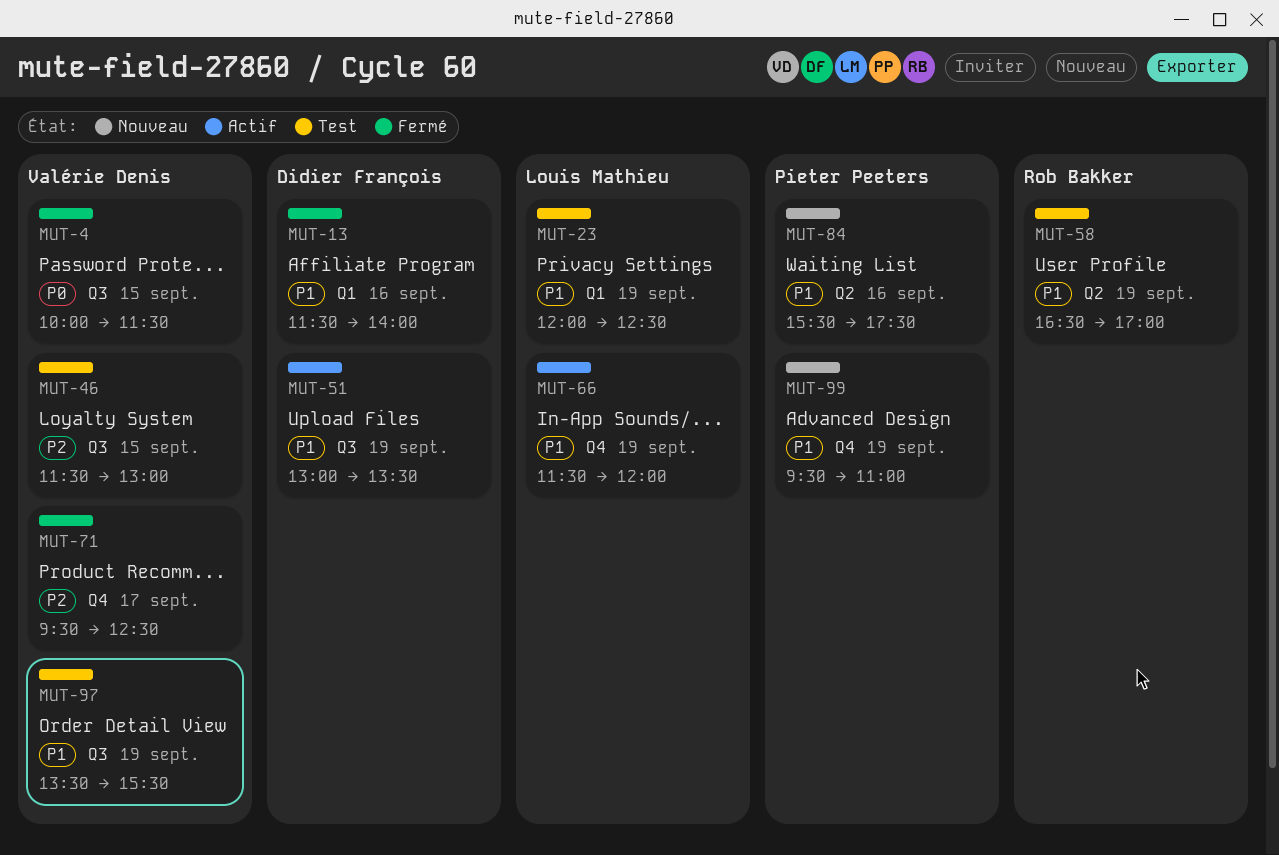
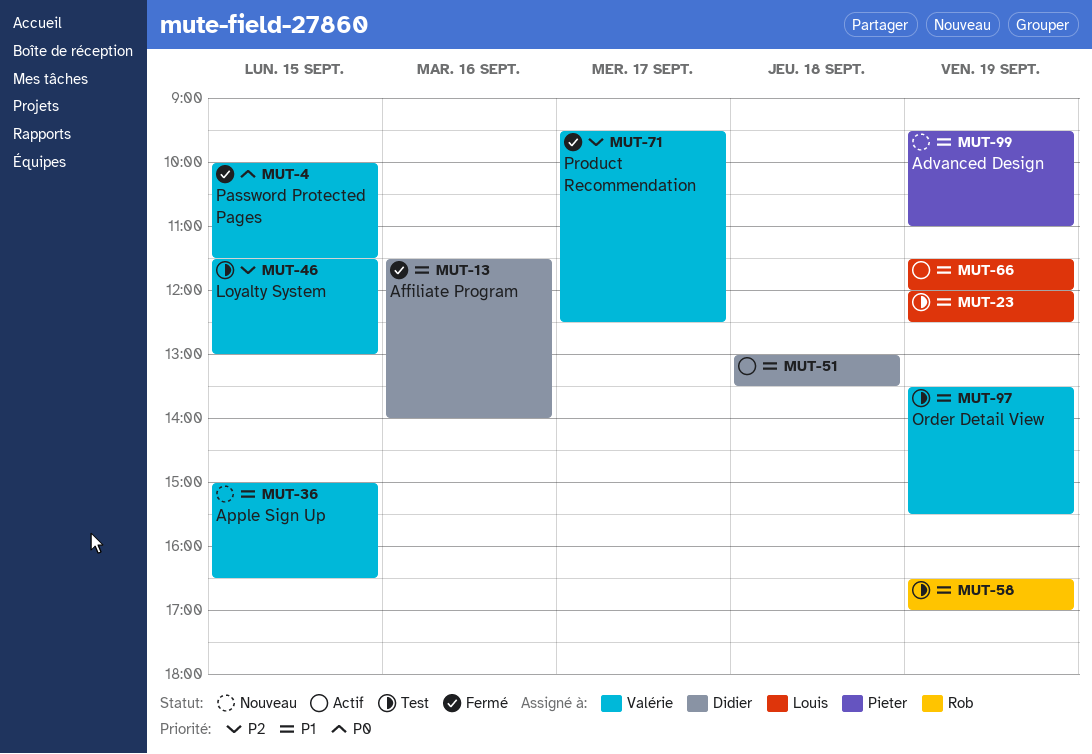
MUT-36: none -> present
MUT-51, day: Sep 19 -> Sep 18
MUT-84: present -> none

